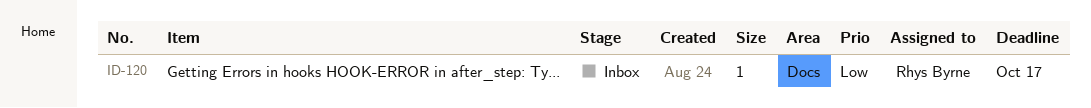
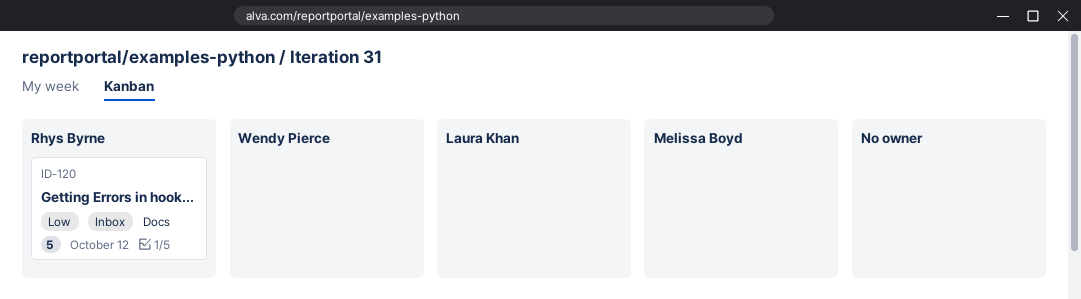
ID-120, estimate: 1 -> 5
ID-120, due: Oct 17 -> Oct 12

